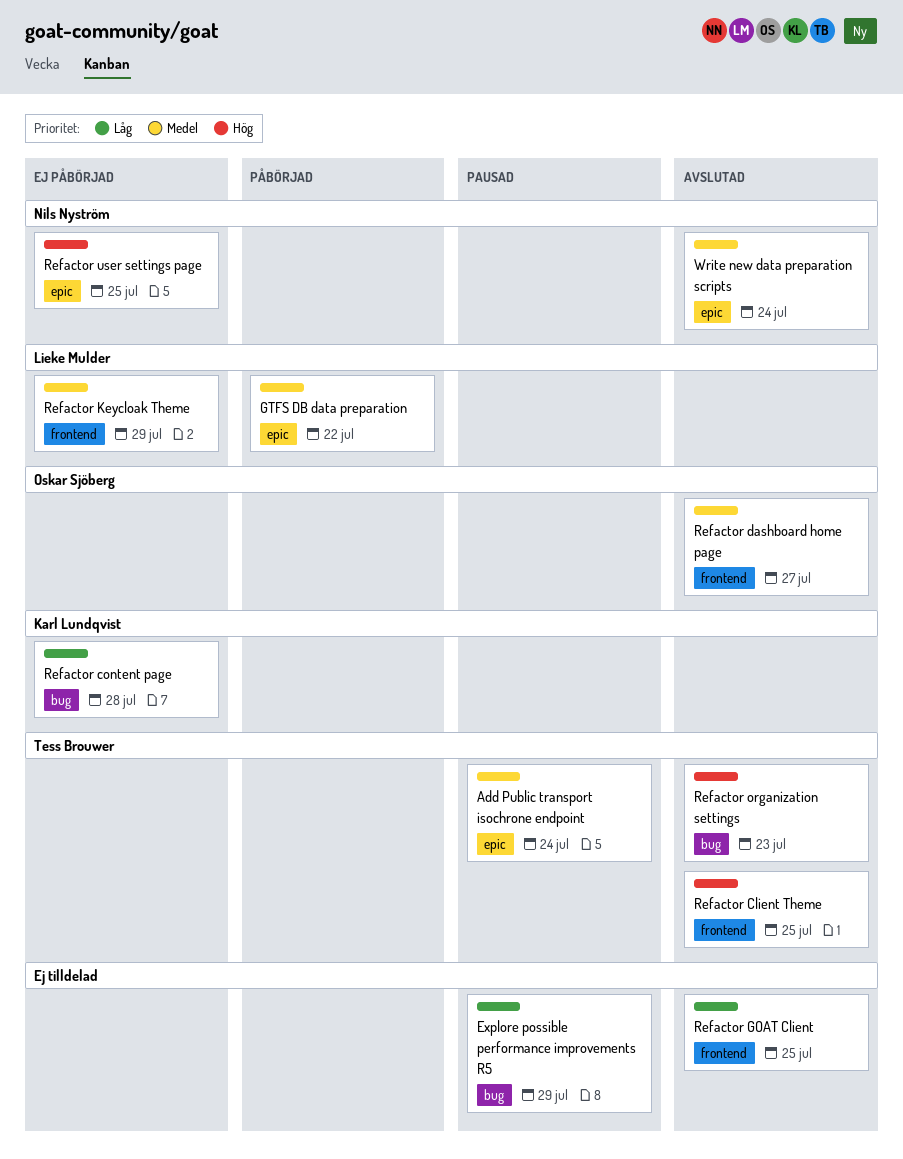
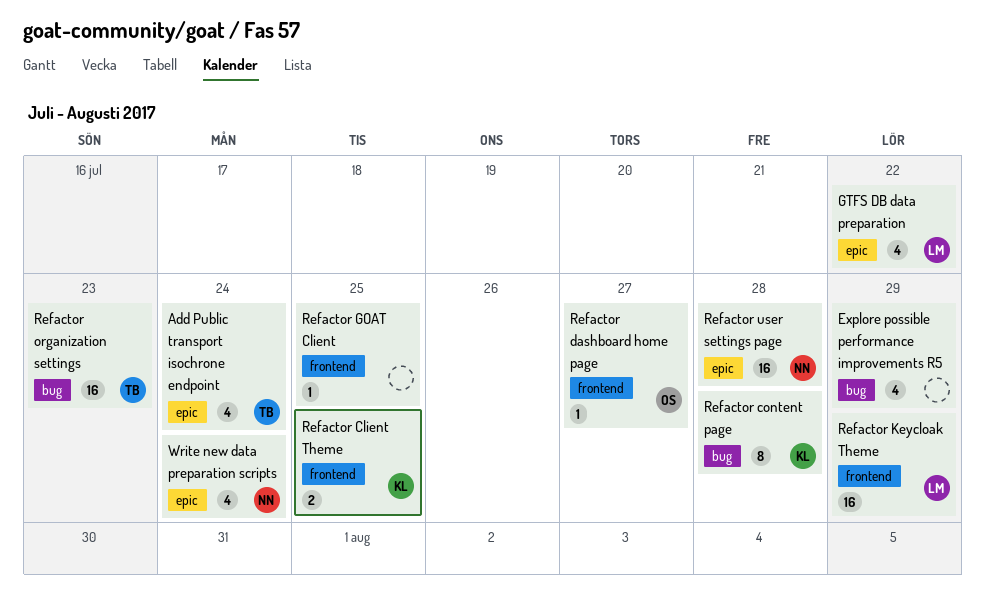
Refactor Client Theme, owner: Tess Brouwer -> Karl Lundqvist
Refactor user settings page, due: Jul 25 -> Jul 28

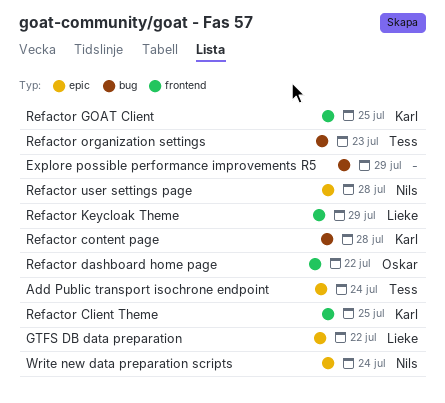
Refactor dashboard home page, due: Jul 27 -> Jul 22
Refactor GOAT Client, owner: none -> Karl

